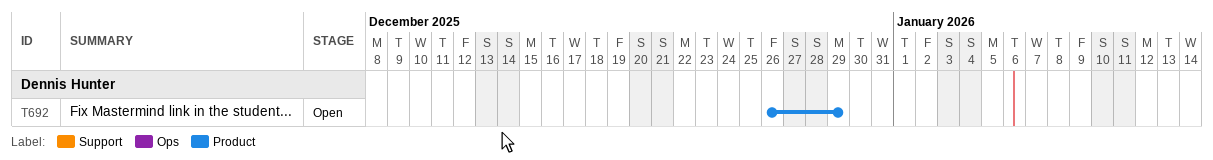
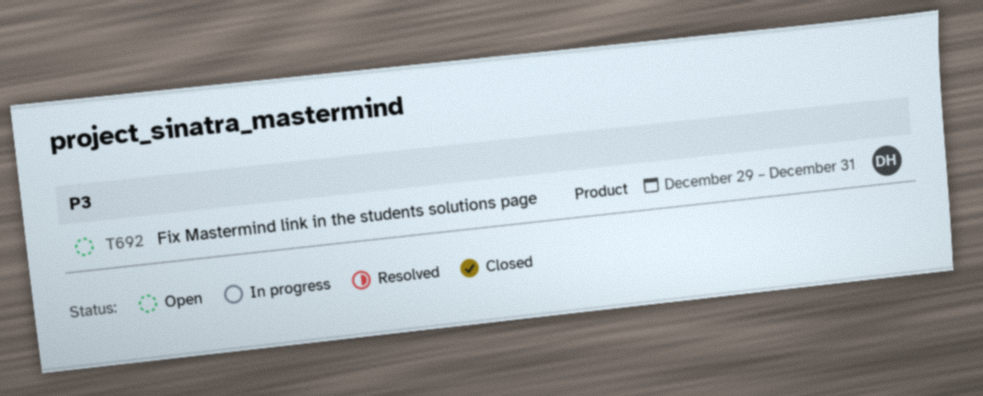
T692, start: Dec 26 -> Dec 29
T692, due: Dec 29 -> Dec 31

